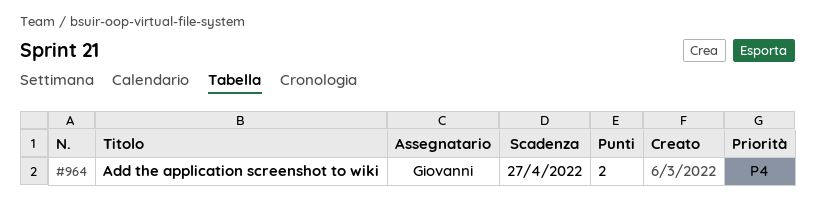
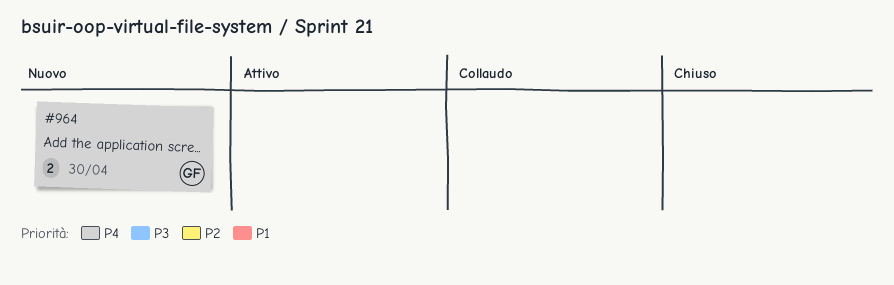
#964, due: Apr 27 -> Apr 30

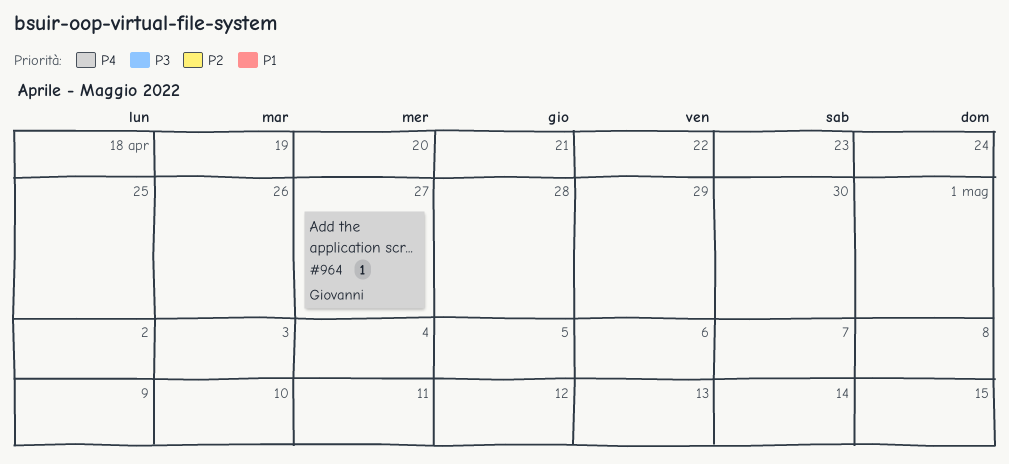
#964, estimate: 2 -> 1
#964, due: Apr 30 -> Apr 27

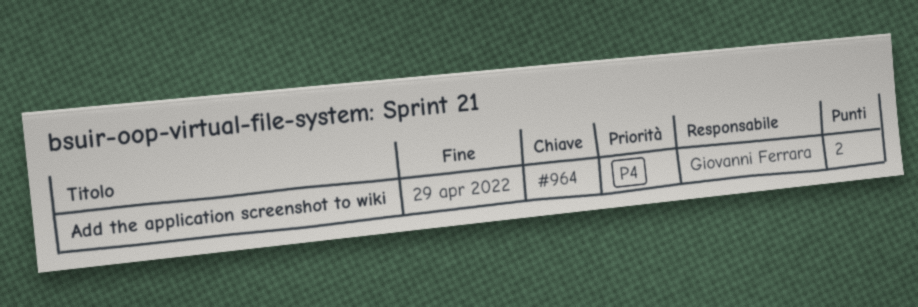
#964, estimate: 1 -> 2
#964, due: Apr 27 -> Apr 29

